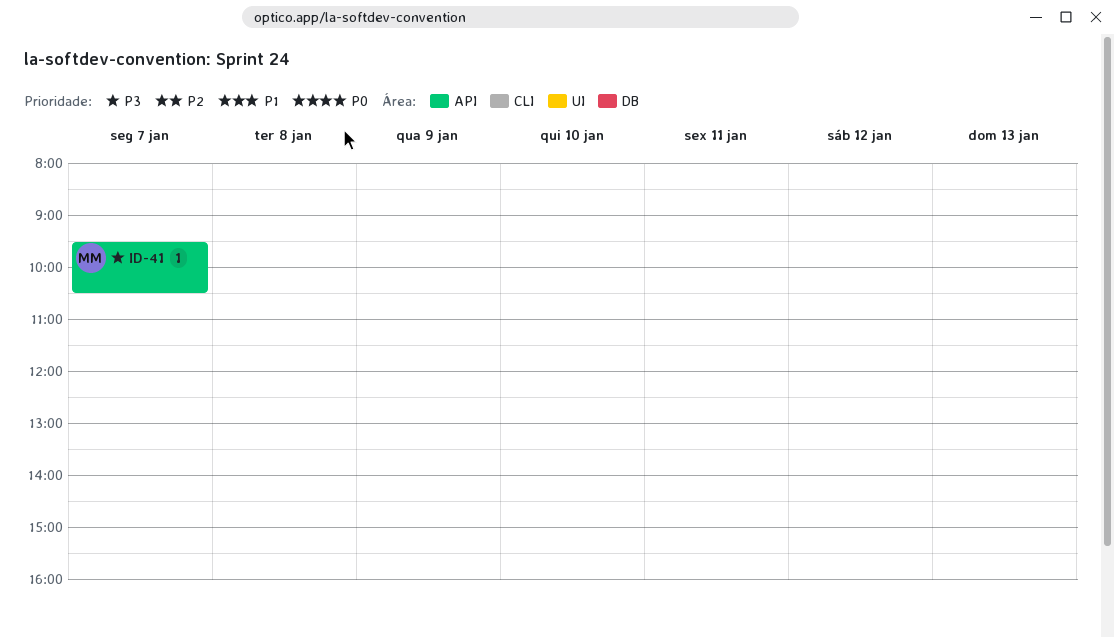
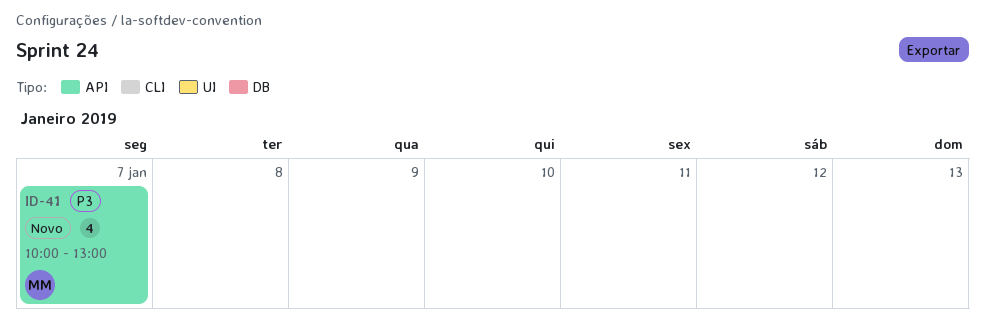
ID-41, estimate: 1 -> 4
ID-41, begins: 09:30 -> 10:00
ID-41, ends: 10:30 -> 13:00

